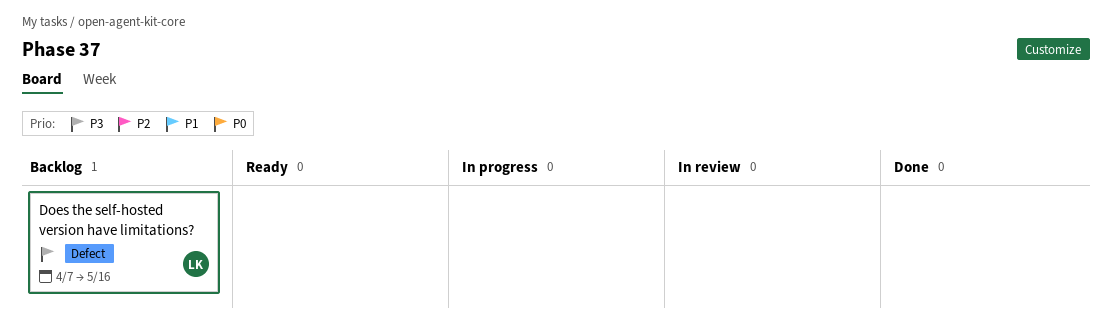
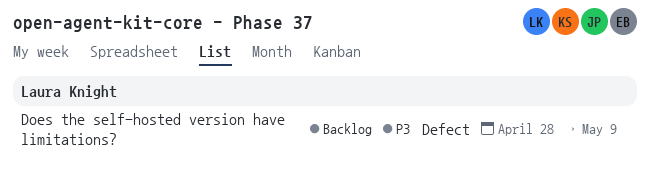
Does the self-hosted version have limitations?, start: Apr 7 -> Apr 28
Does the self-hosted version have limitations?, due: May 16 -> May 9

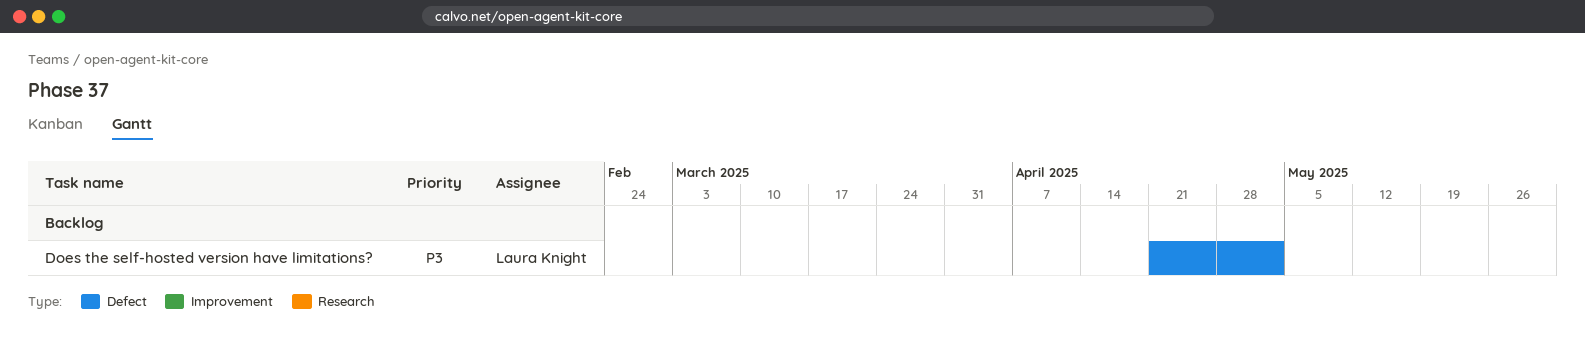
Does the self-hosted version have limitations?, start: Apr 28 -> Apr 21
Does the self-hosted version have limitations?, due: May 9 -> May 2

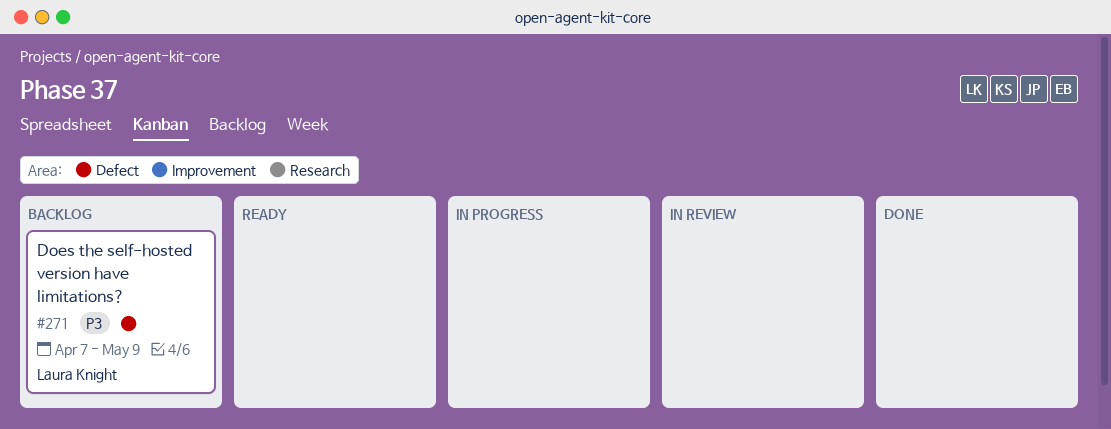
Does the self-hosted version have limitations?, start: Apr 21 -> Apr 7
Does the self-hosted version have limitations?, due: May 2 -> May 9

